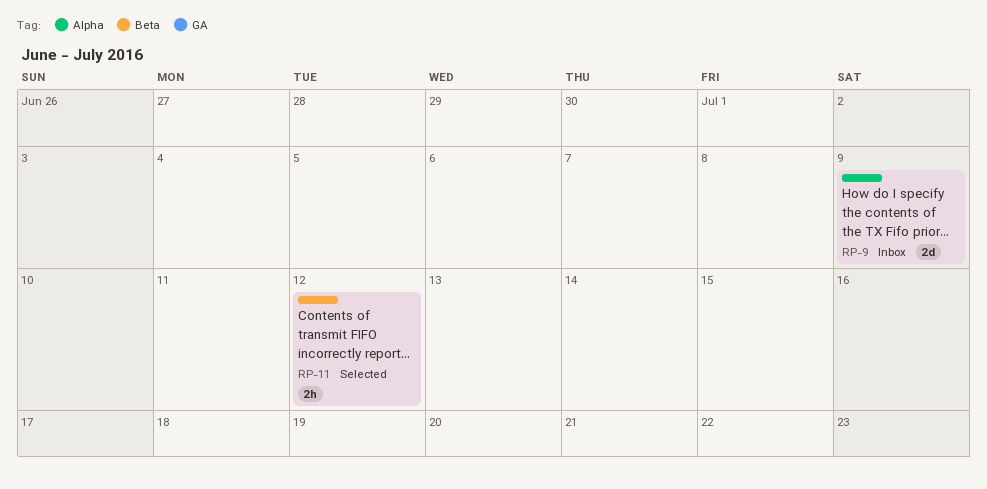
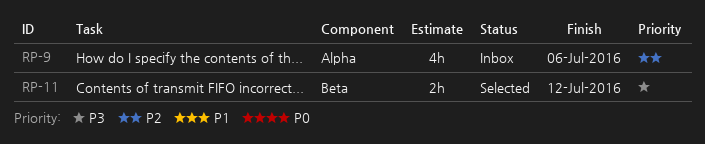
RP-9, estimate: 2d -> 4h
RP-9, due: Jul 9 -> Jul 6

